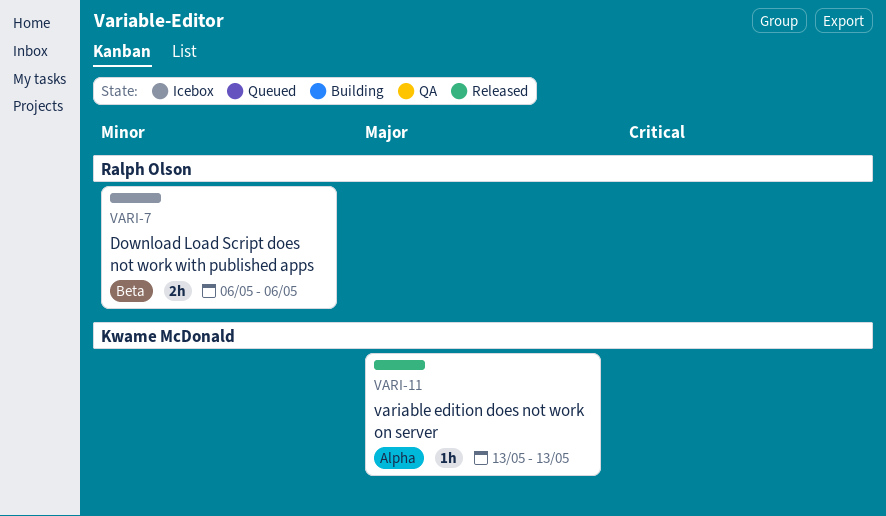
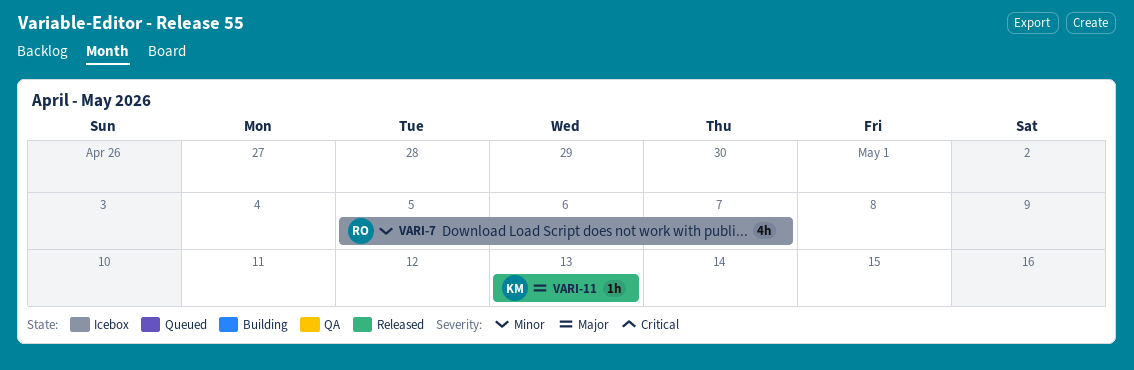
VARI-7, estimate: 2h -> 4h
VARI-7, start: May 6 -> May 5
VARI-7, due: May 6 -> May 7

